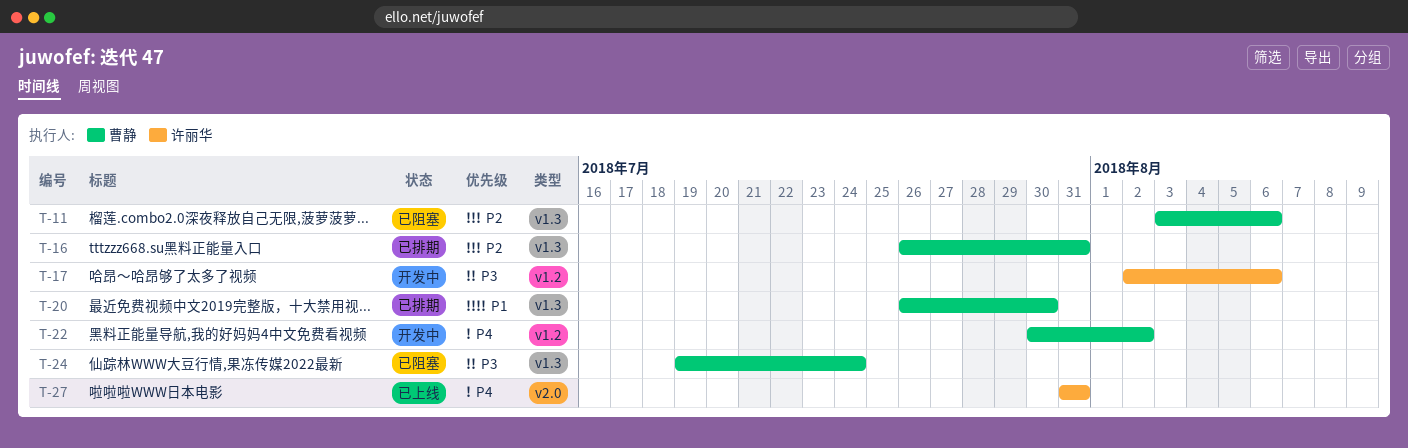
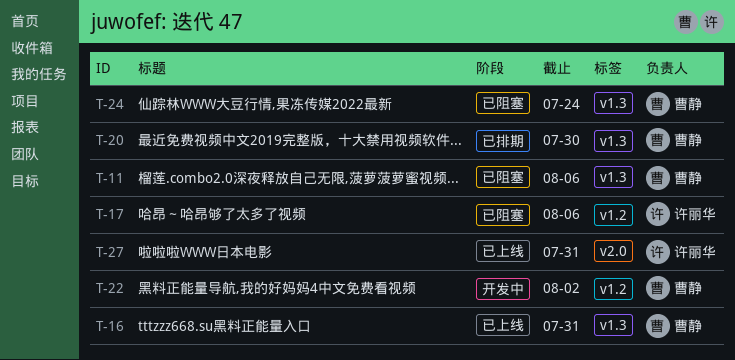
T-16, status: 已排期 -> 已上线
T-17, status: 开发中 -> 已阻塞

